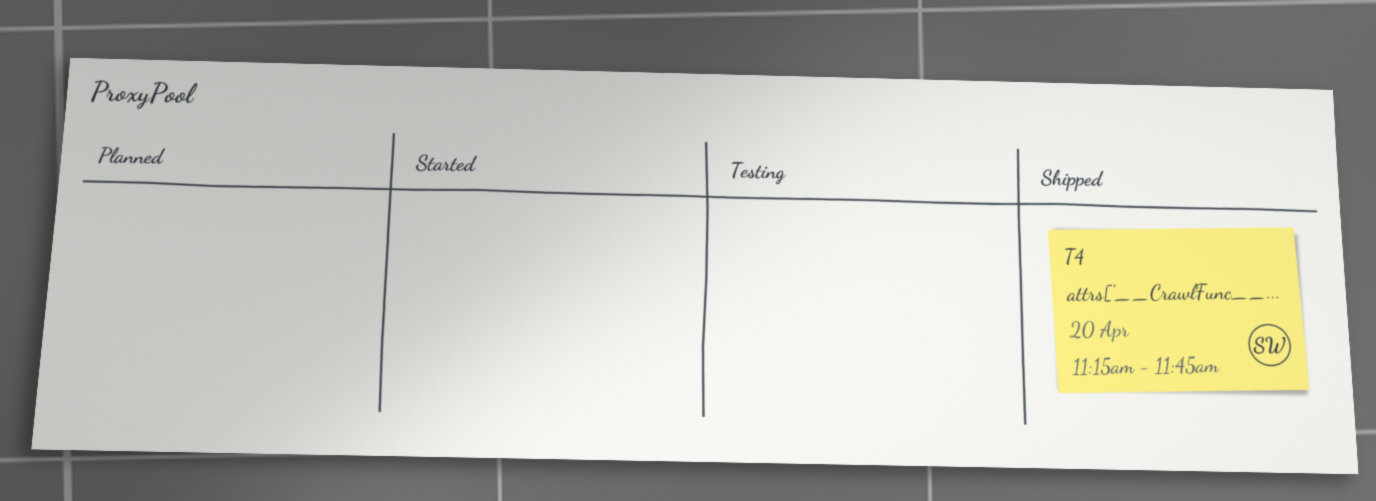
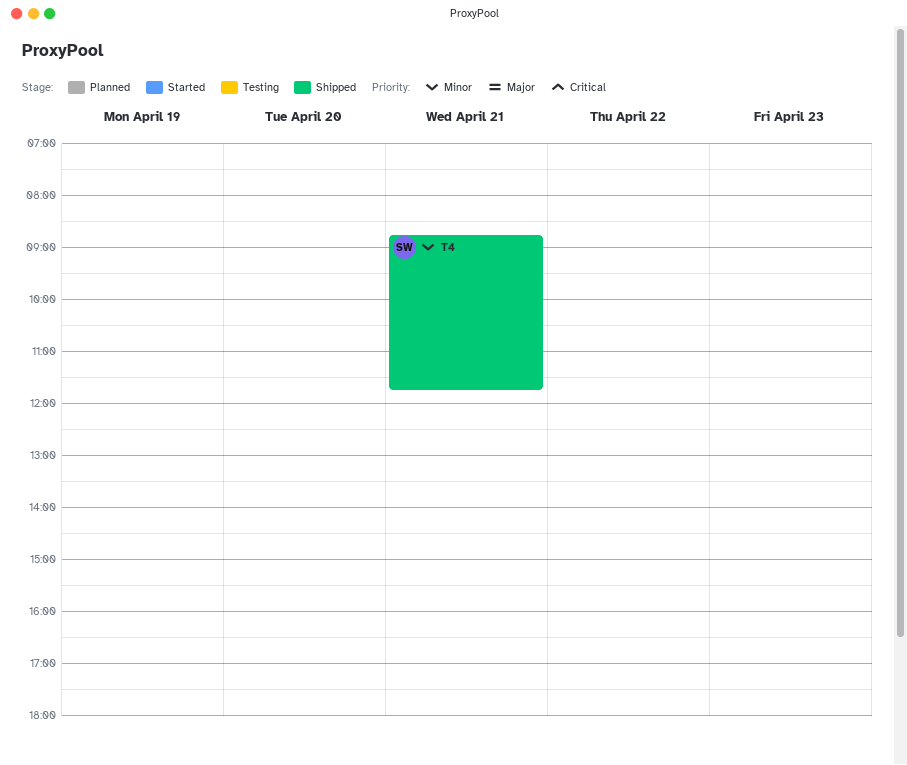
T4, day: Apr 20 -> Apr 21
T4, begins: 11:15 -> 08:45

